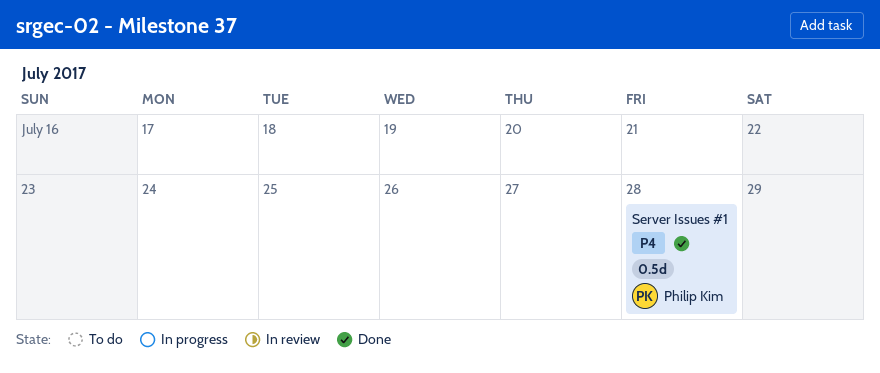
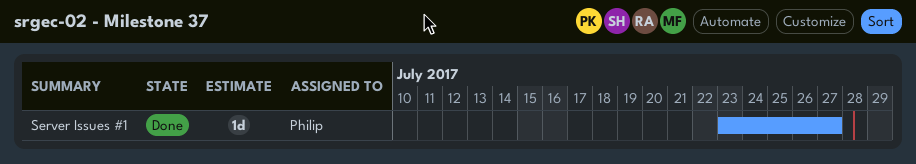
Server Issues #1, estimate: 0.5d -> 1d
Server Issues #1, due: Jul 28 -> Jul 27

